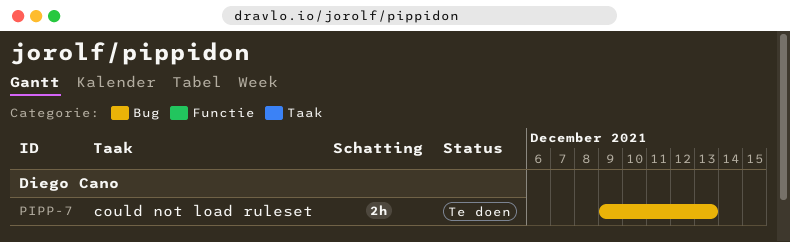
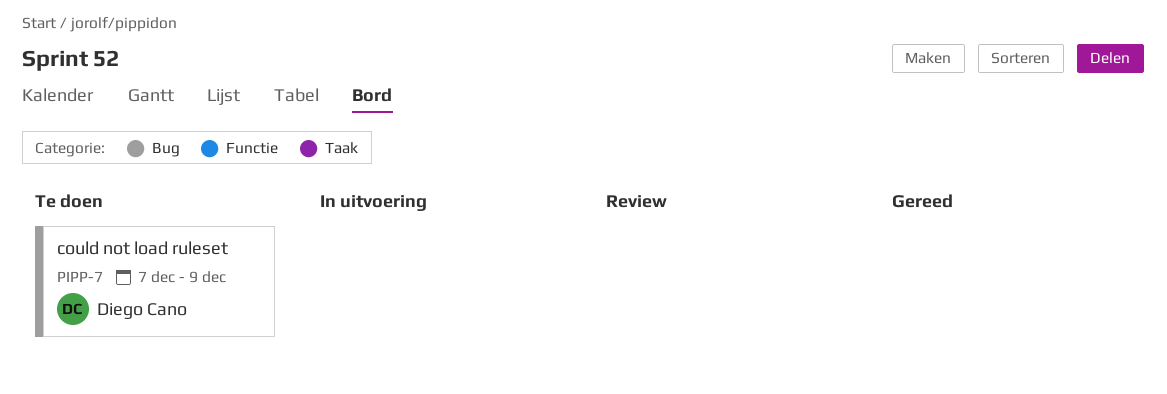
PIPP-7, start: Dec 9 -> Dec 7
PIPP-7, due: Dec 13 -> Dec 9

